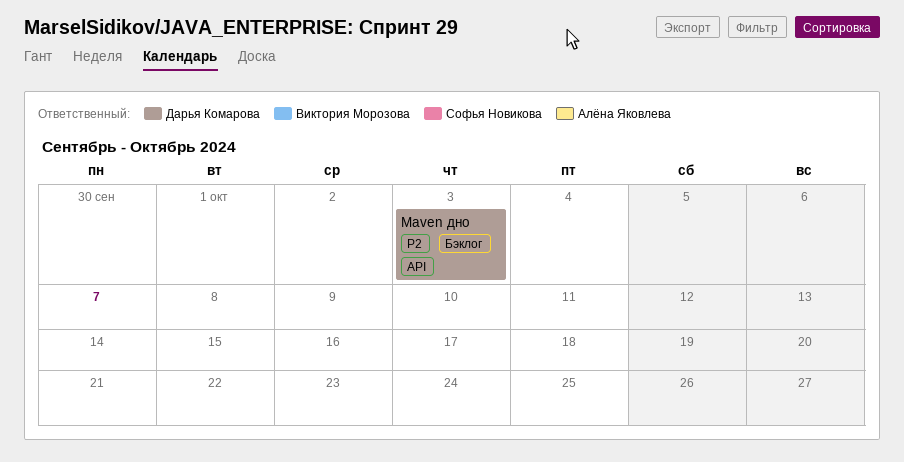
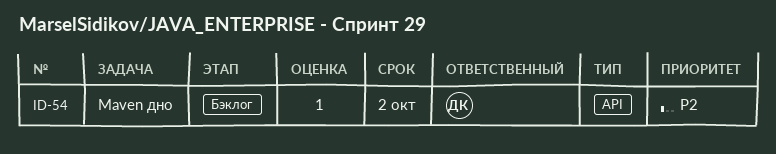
Maven дно, due: Oct 3 -> Oct 2

